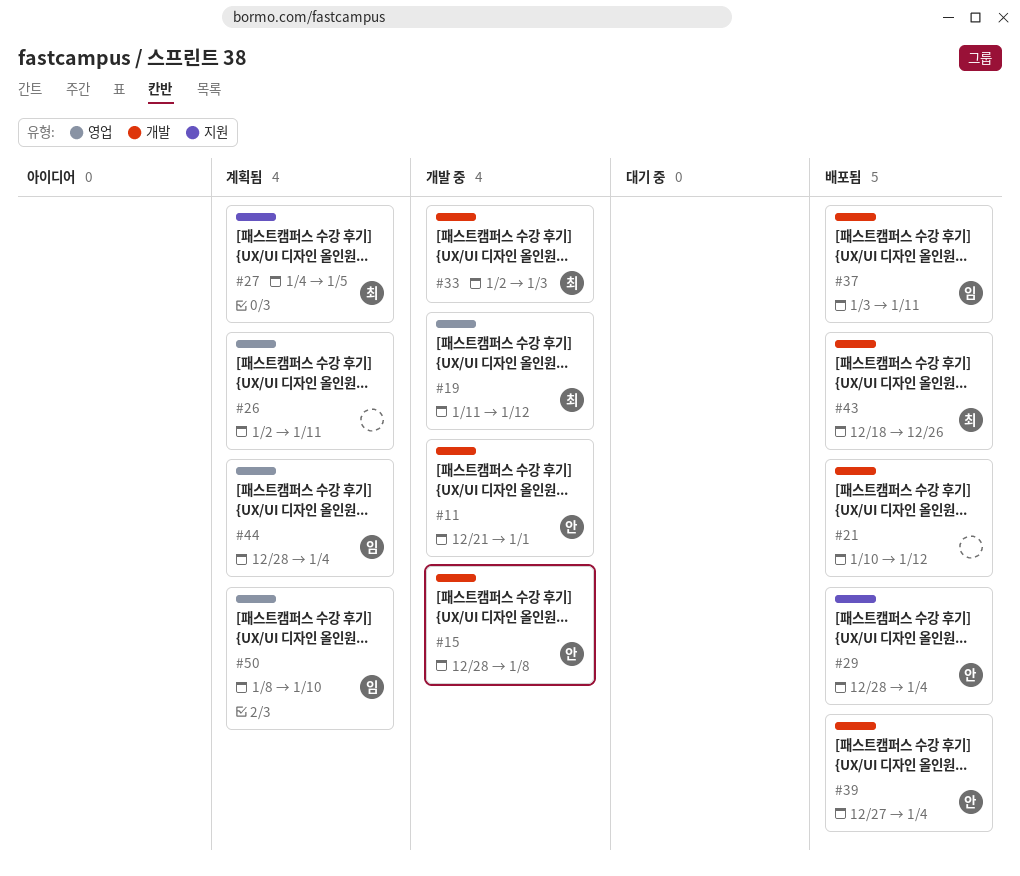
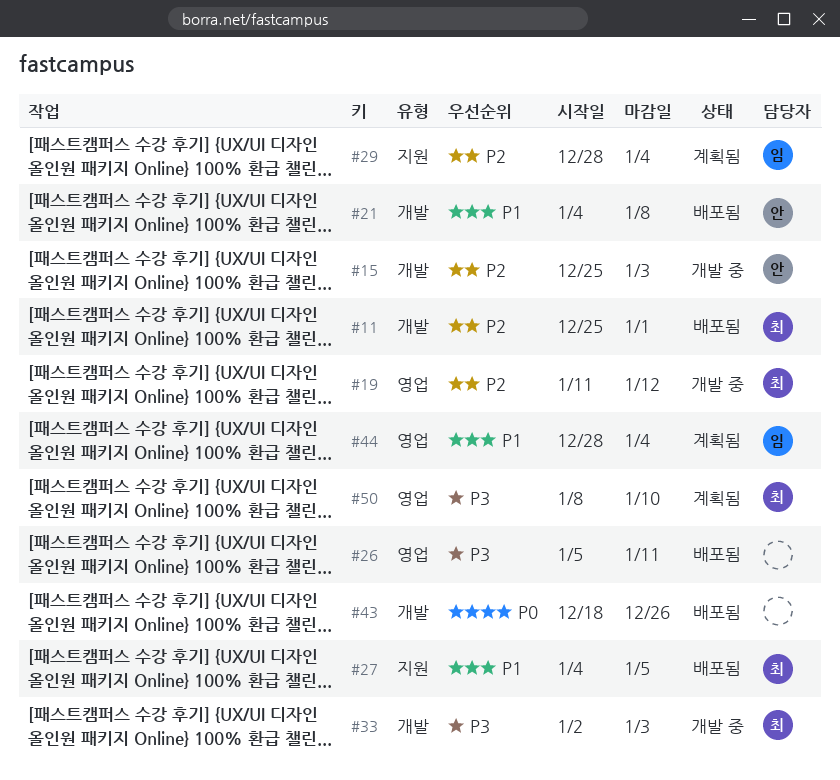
#11, status: 개발 중 -> 배포됨
#11, owner: 안 -> 최
#11, start: Dec 21 -> Dec 25
#15, start: Dec 28 -> Dec 25
#15, due: Jan 8 -> Jan 3
#21, owner: none -> 안
#21, start: Jan 10 -> Jan 4
#21, due: Jan 12 -> Jan 8
#26, status: 계획됨 -> 배포됨
#26, start: Jan 2 -> Jan 5
#27, status: 계획됨 -> 배포됨
#29, status: 배포됨 -> 계획됨
#29, owner: 안 -> 임
#37: present -> none
#39: present -> none
#43, owner: 최 -> none
#50, owner: 임 -> 최

